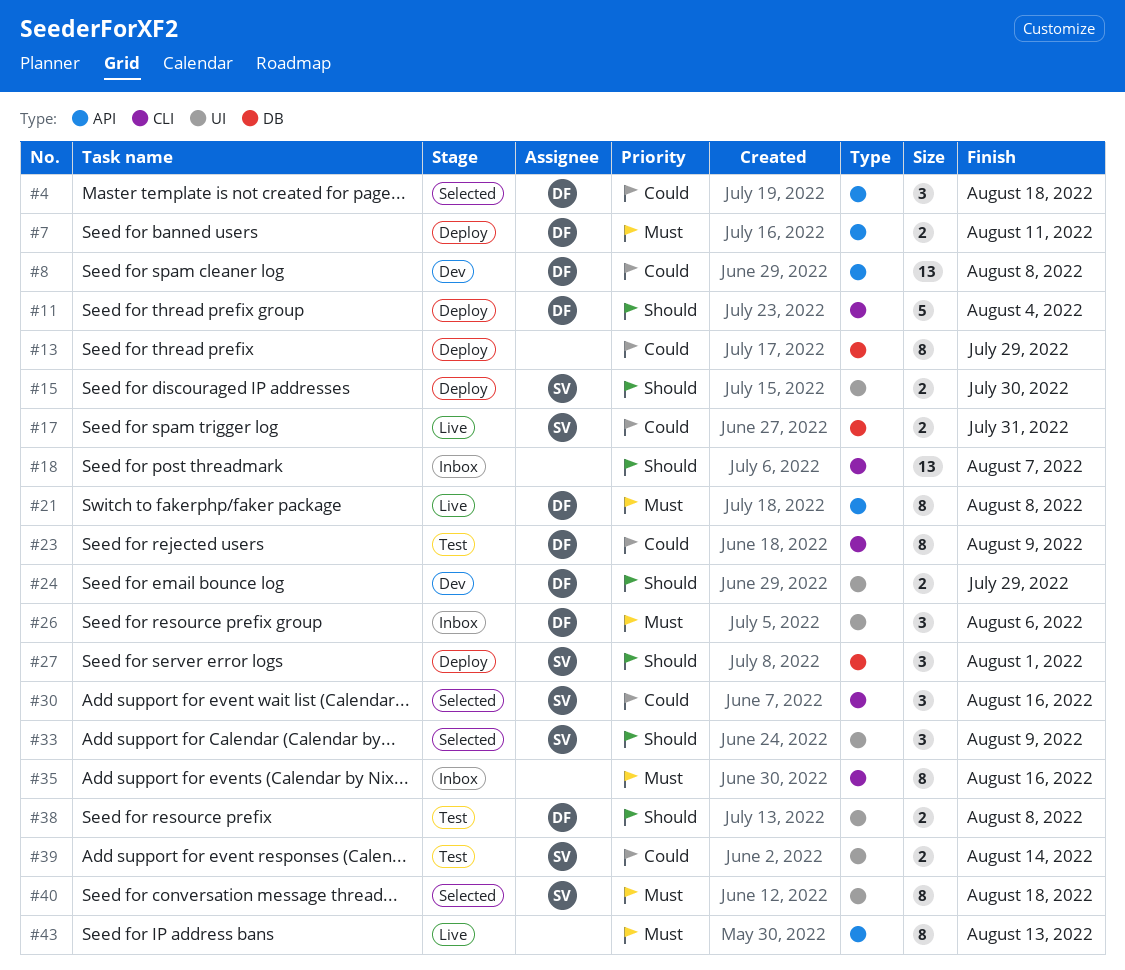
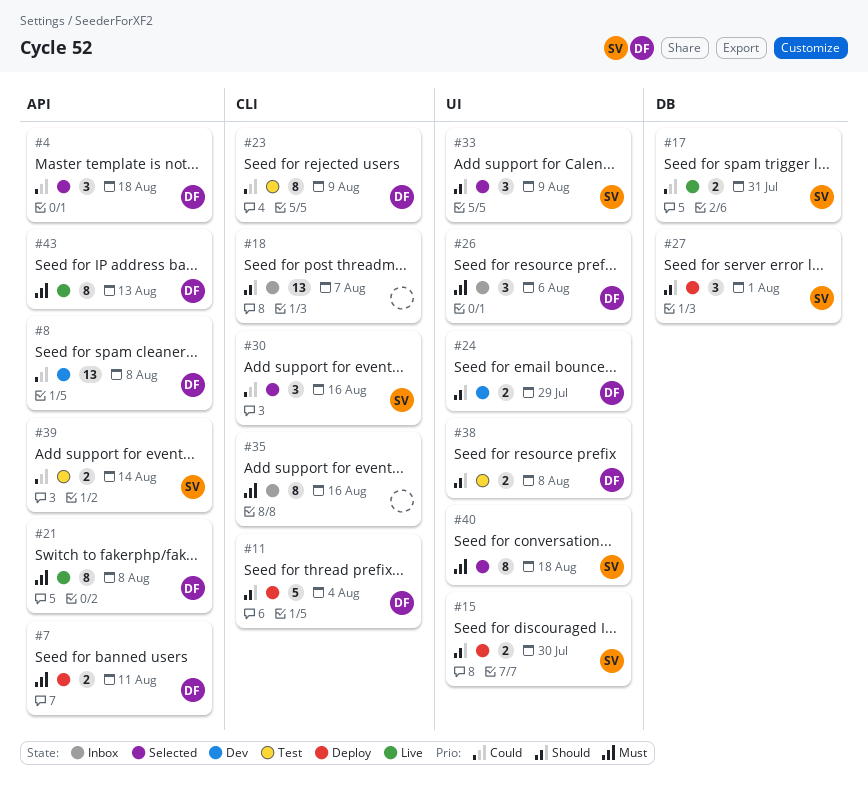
#13: present -> none
#39, label: UI -> API
#43, owner: none -> DF

